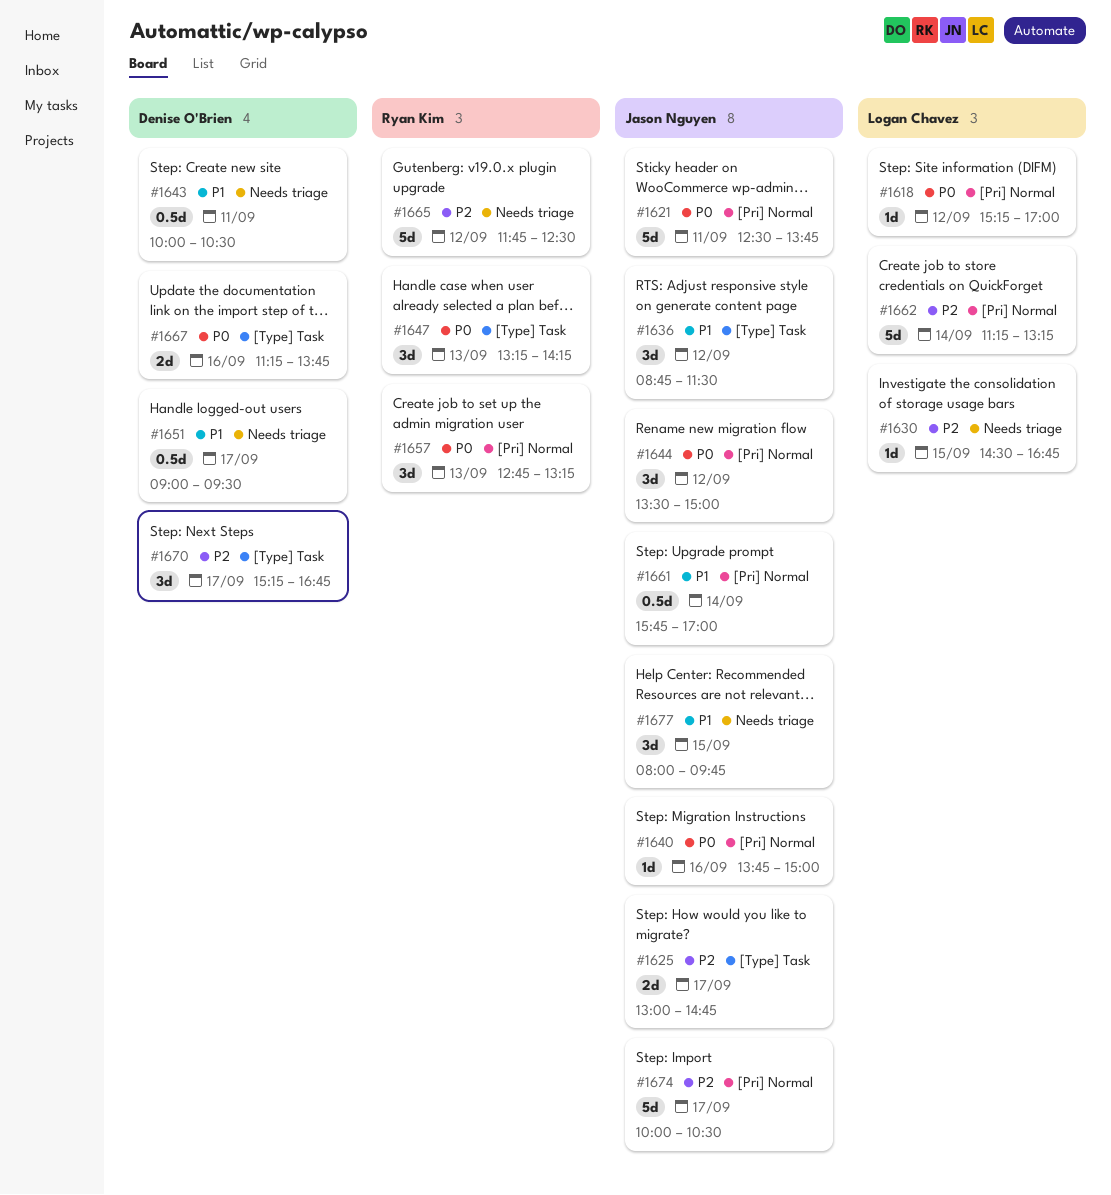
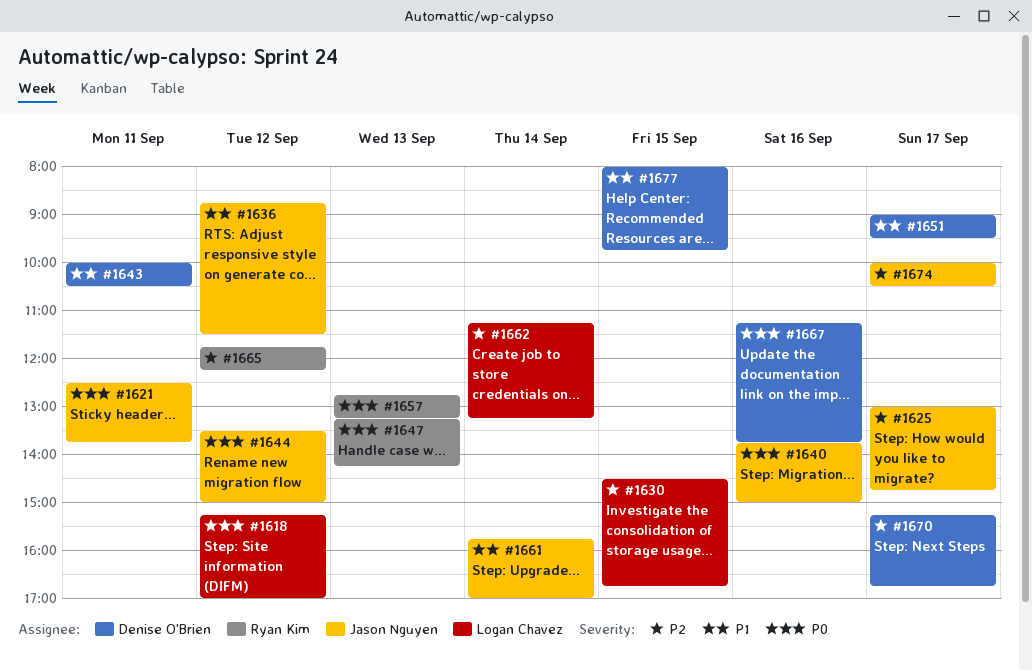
#1665, ends: 12:30 -> 12:15
#1677, owner: Jason Nguyen -> Denise O'Brien

